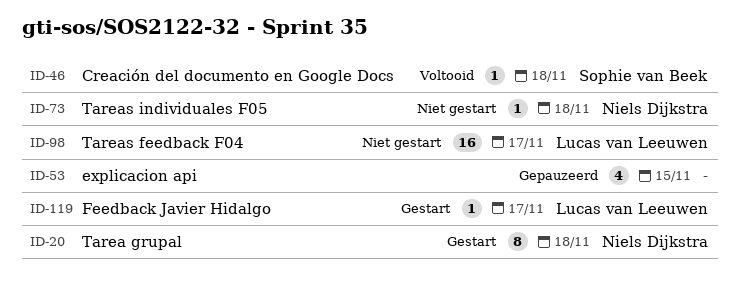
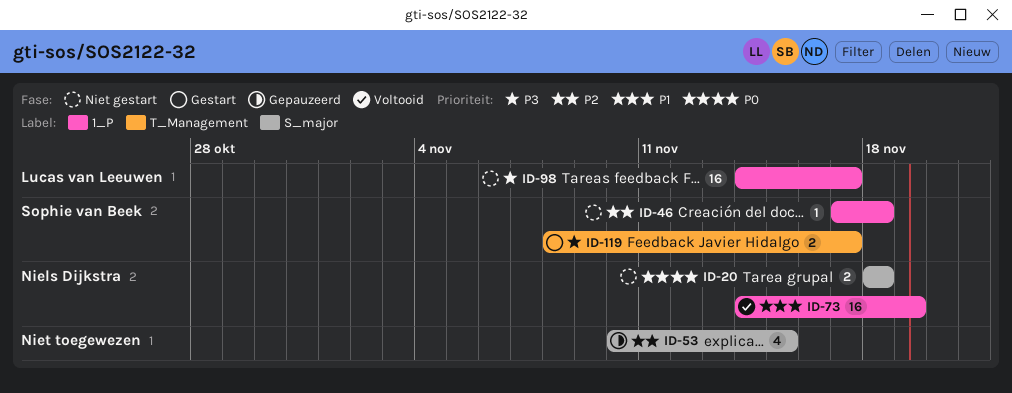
ID-20, status: Gestart -> Niet gestart
ID-20, estimate: 8 -> 2
ID-46, status: Voltooid -> Niet gestart
ID-73, status: Niet gestart -> Voltooid
ID-73, estimate: 1 -> 16
ID-73, due: Nov 18 -> Nov 19
ID-119, owner: Lucas van Leeuwen -> Sophie van Beek
ID-119, estimate: 1 -> 2

